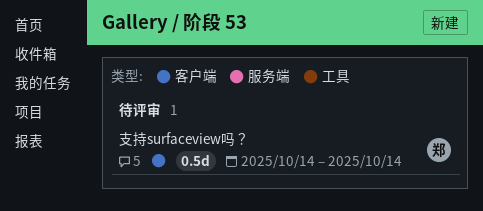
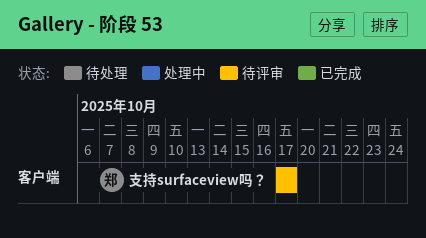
支持surfaceview吗？, start: Oct 14 -> Oct 17
支持surfaceview吗？, due: Oct 14 -> Oct 17

